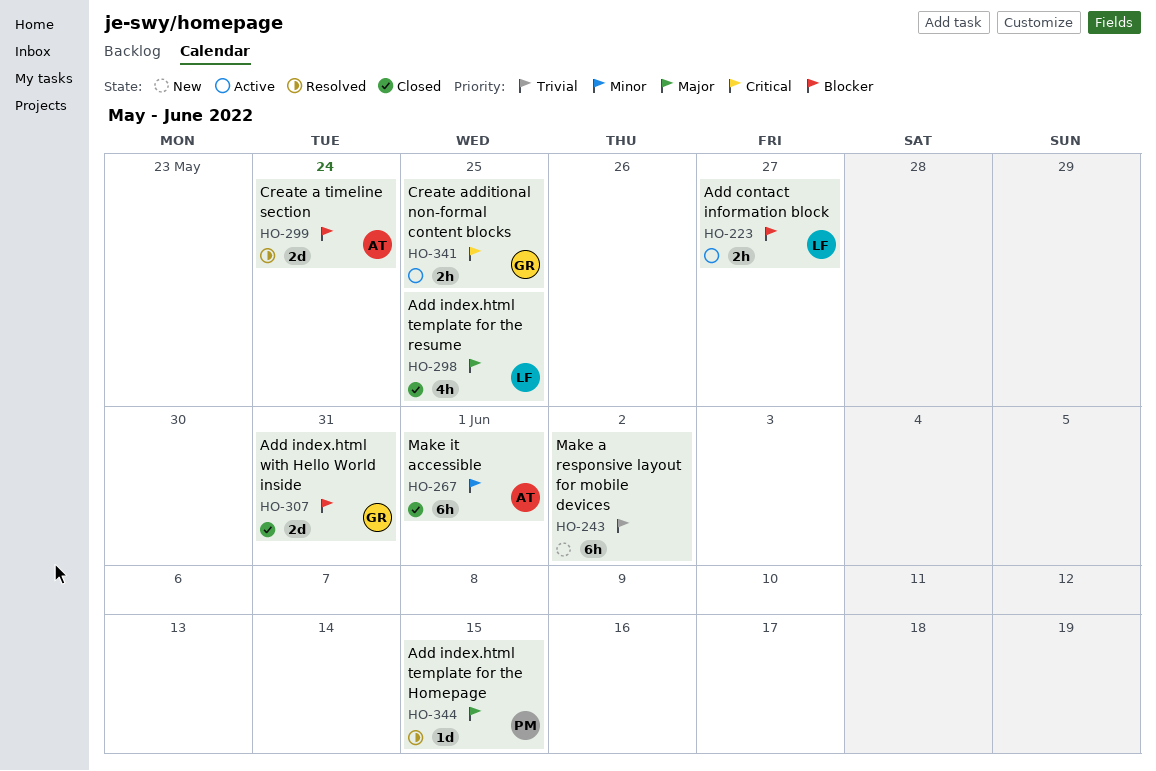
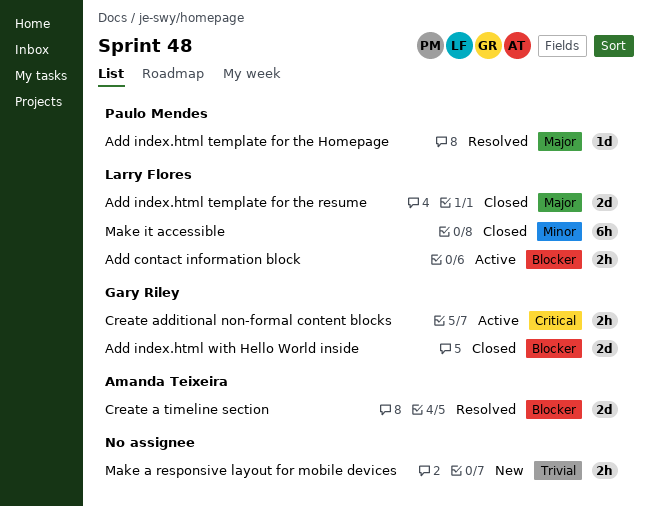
Add index.html template for the resume, estimate: 4h -> 2d
Make a responsive layout for mobile devices, estimate: 6h -> 2h
Make it accessible, owner: Amanda Teixeira -> Larry Flores

